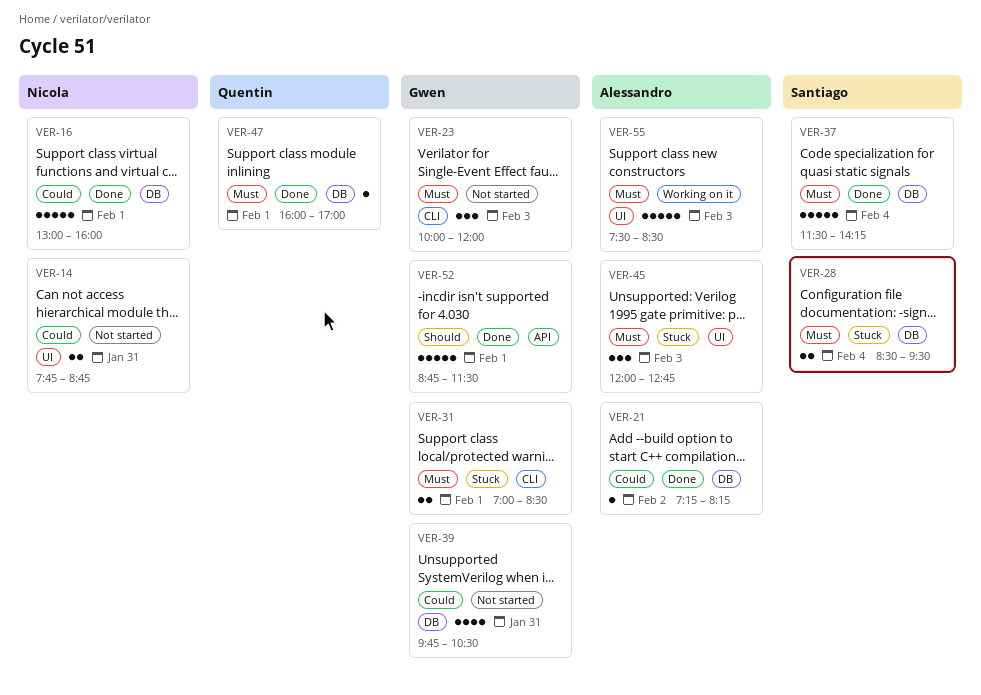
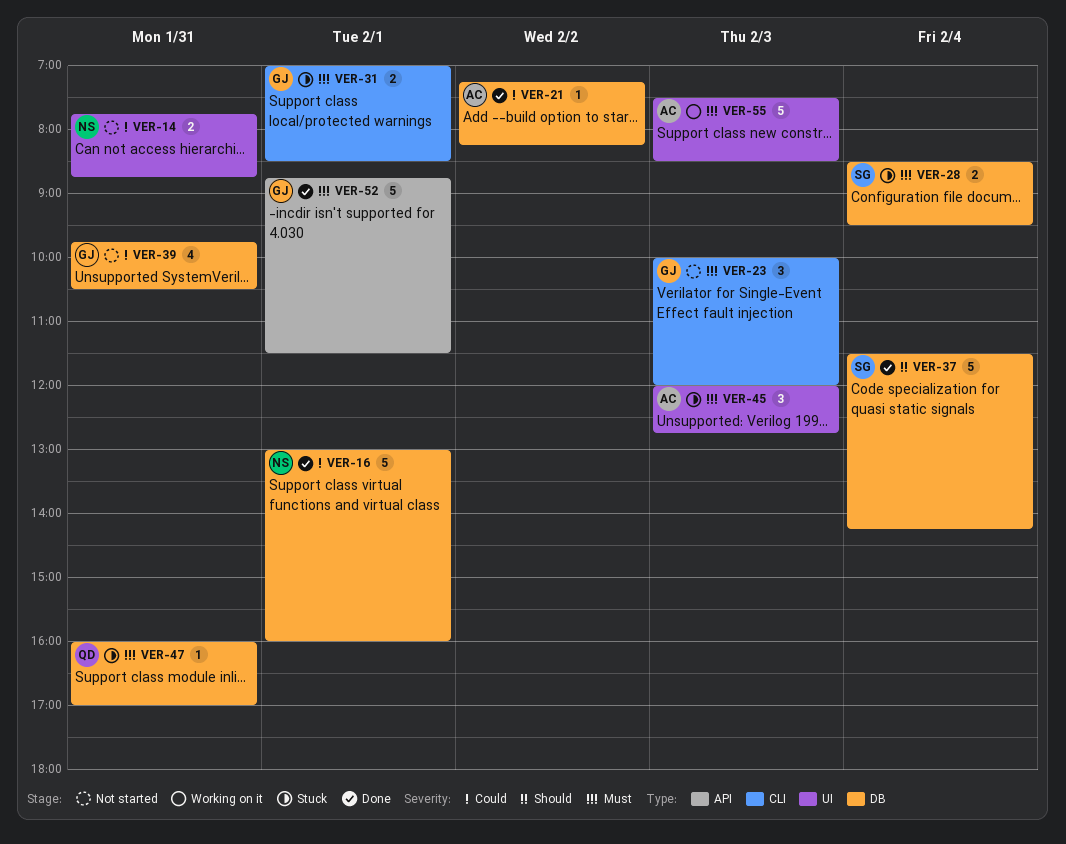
VER-37, priority: Must -> Should
VER-47, status: Done -> Stuck
VER-47, day: Feb 1 -> Jan 31
VER-52, priority: Should -> Must

